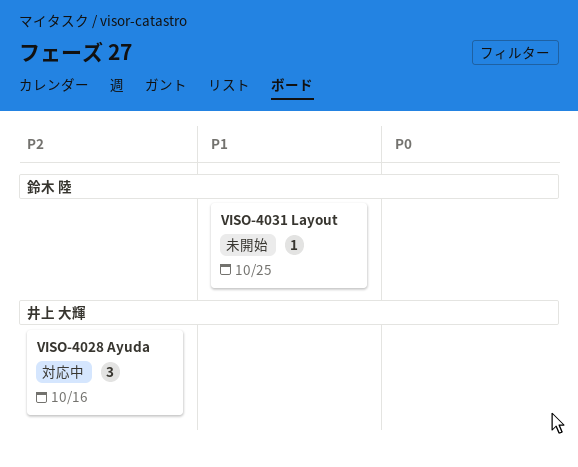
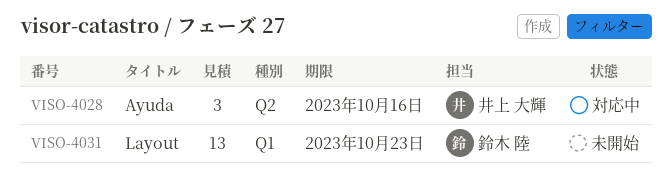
VISO-4031, estimate: 1 -> 13
VISO-4031, due: Oct 25 -> Oct 23

